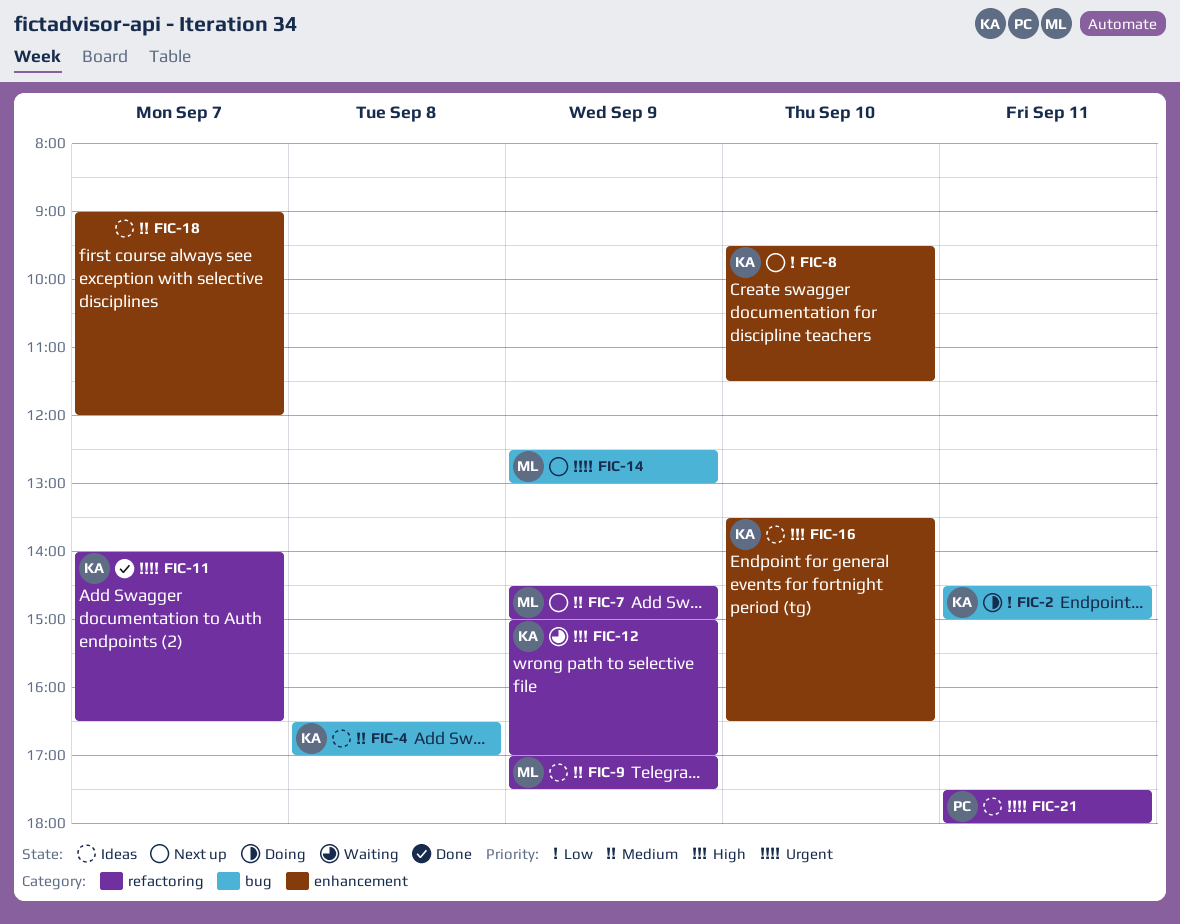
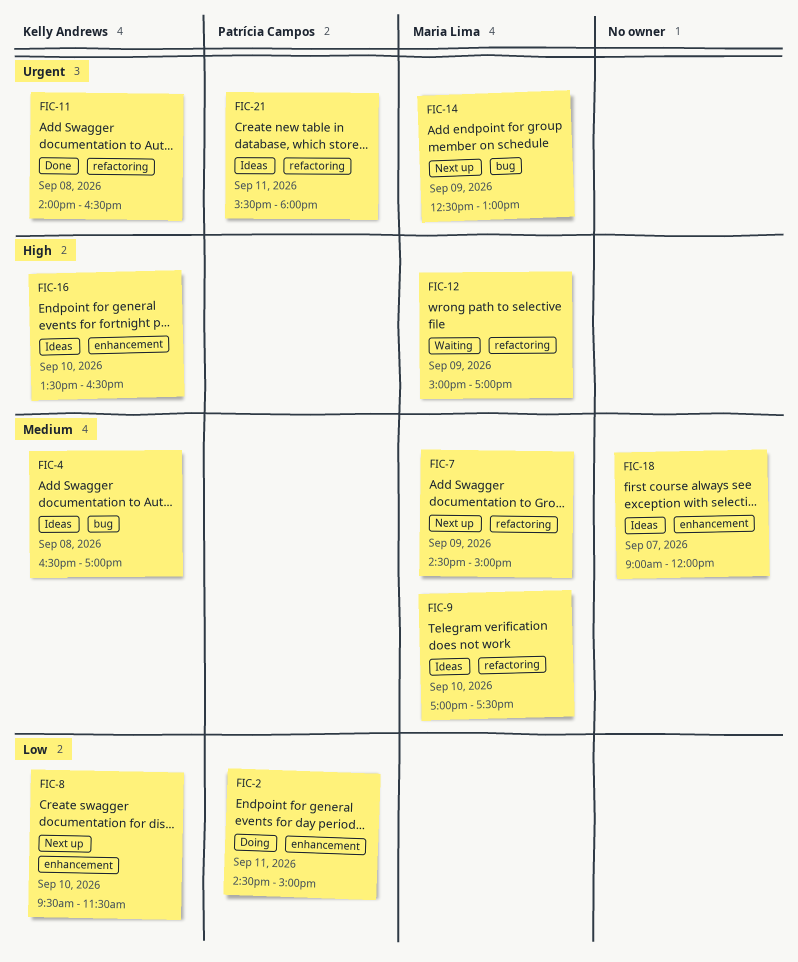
FIC-2, owner: Kelly Andrews -> Patrícia Campos
FIC-2, label: bug -> enhancement
FIC-9, day: Sep 9 -> Sep 10
FIC-11, day: Sep 7 -> Sep 8
FIC-12, owner: Kelly Andrews -> Maria Lima
FIC-21, begins: 17:30 -> 15:30

